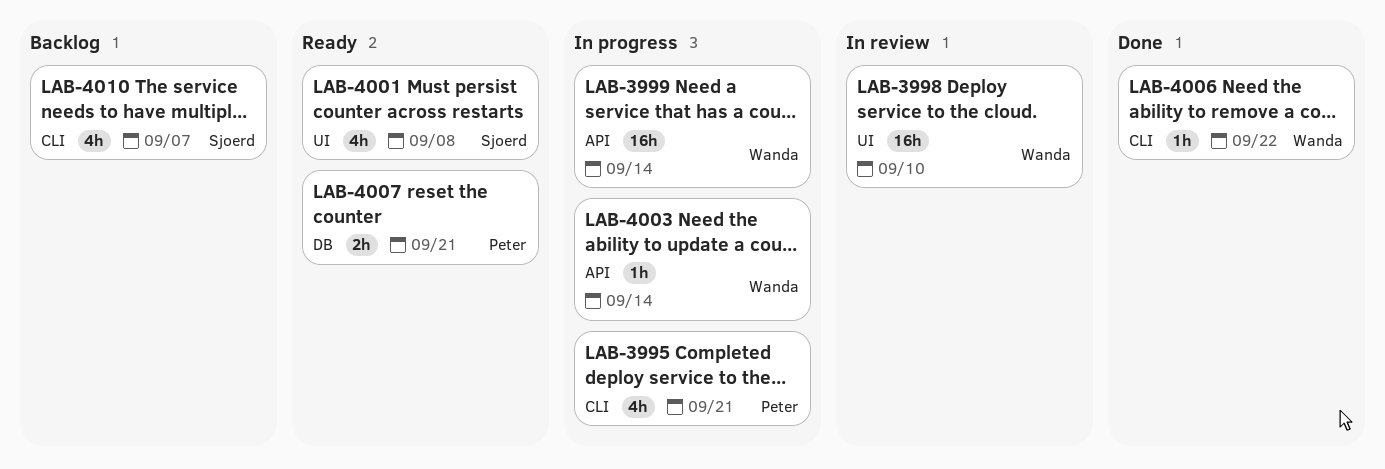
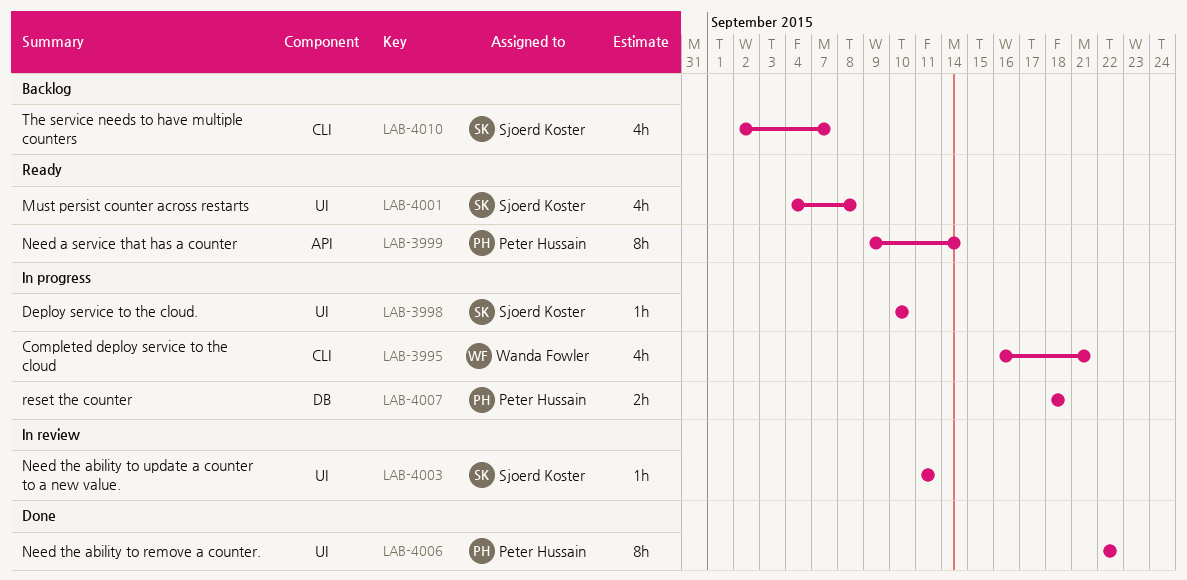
LAB-3995, owner: Peter Hussain -> Wanda Fowler
LAB-3998, status: In review -> In progress
LAB-3998, owner: Wanda Fowler -> Sjoerd Koster
LAB-3998, estimate: 16h -> 1h
LAB-3999, status: In progress -> Ready
LAB-3999, owner: Wanda Fowler -> Peter Hussain
LAB-3999, estimate: 16h -> 8h
LAB-4003, status: In progress -> In review
LAB-4003, owner: Wanda Fowler -> Sjoerd Koster
LAB-4003, label: API -> UI
LAB-4003, due: Sep 14 -> Sep 11
LAB-4006, owner: Wanda Fowler -> Peter Hussain
LAB-4006, label: CLI -> UI
LAB-4006, estimate: 1h -> 8h
LAB-4007, status: Ready -> In progress
LAB-4007, due: Sep 21 -> Sep 18

